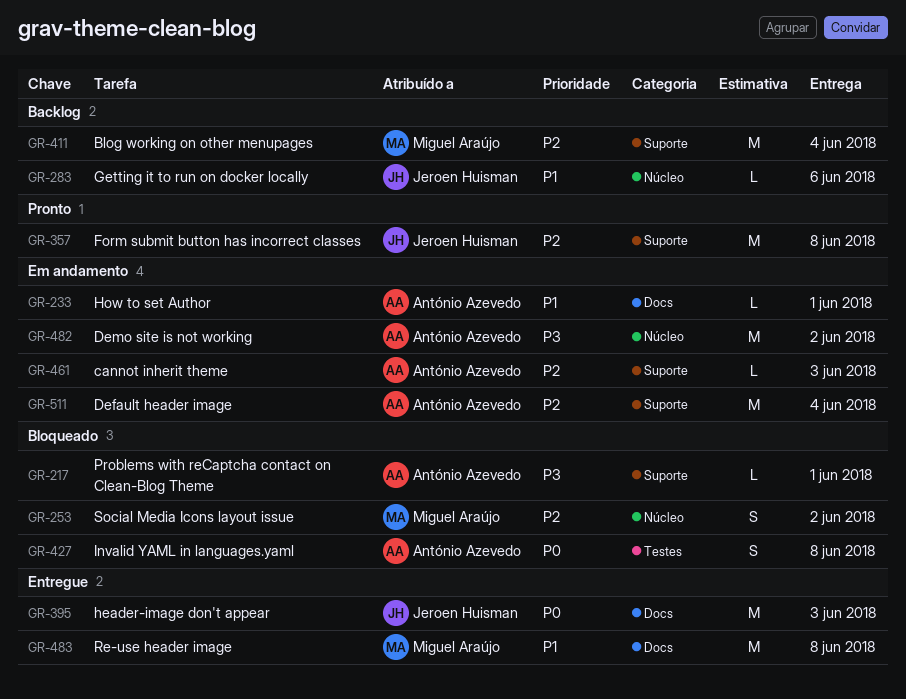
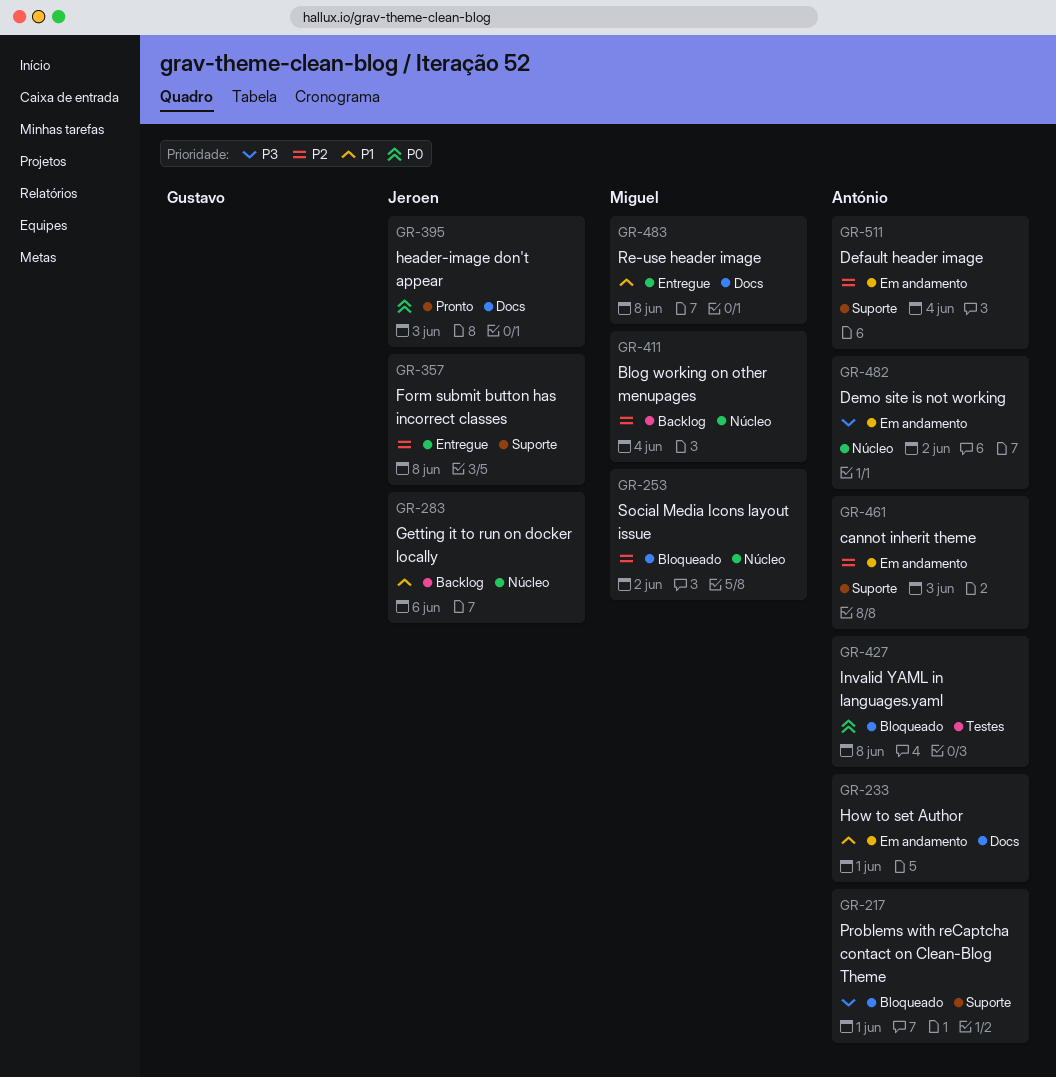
GR-357, status: Pronto -> Entregue
GR-395, status: Entregue -> Pronto
GR-411, label: Suporte -> Núcleo

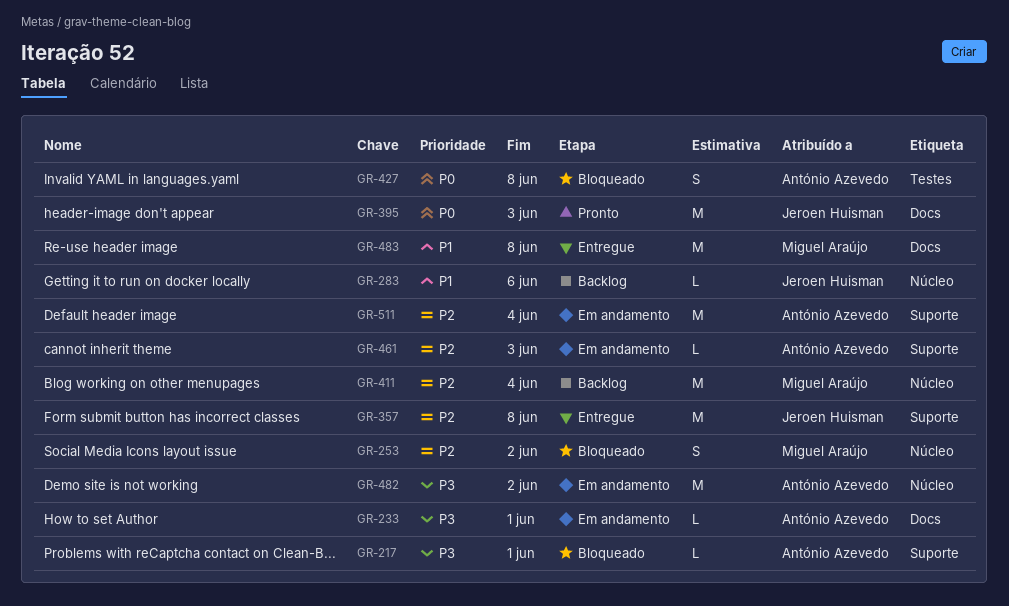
GR-233, priority: P1 -> P3

